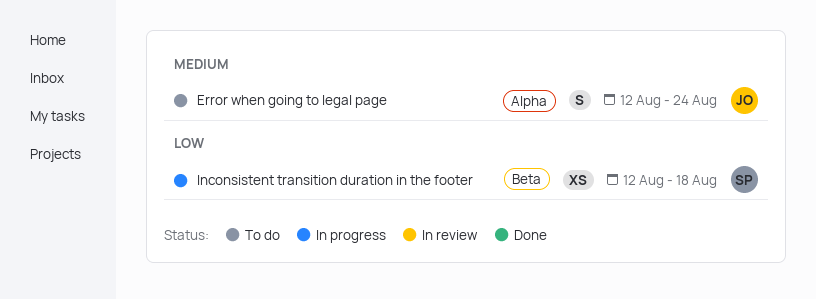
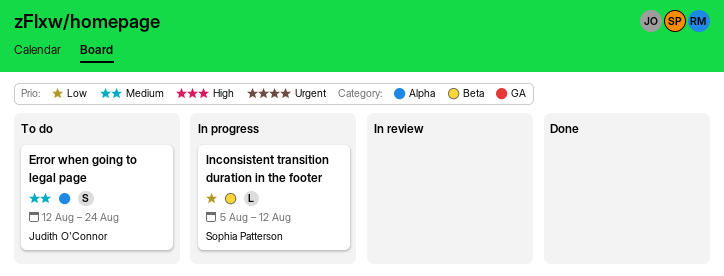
Inconsistent transition duration in the footer, estimate: XS -> L
Inconsistent transition duration in the footer, start: Aug 12 -> Aug 5
Inconsistent transition duration in the footer, due: Aug 18 -> Aug 12

